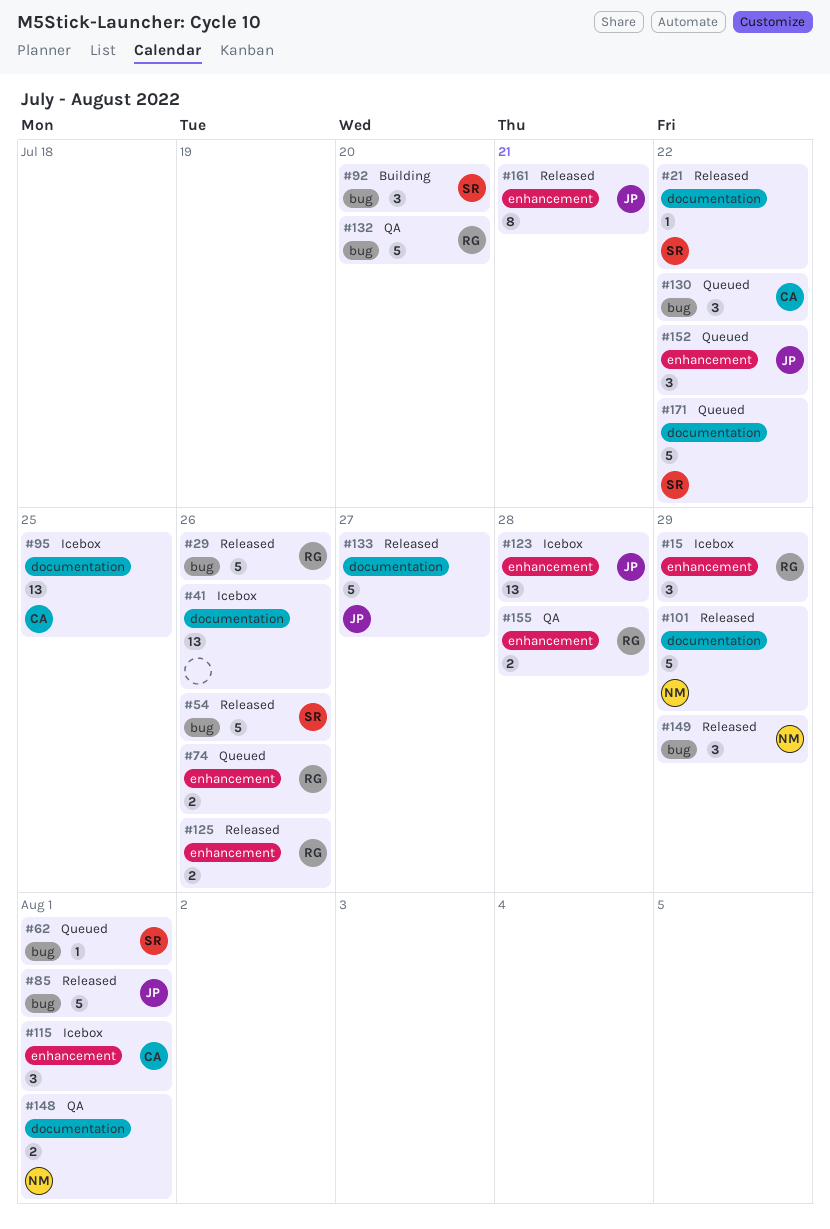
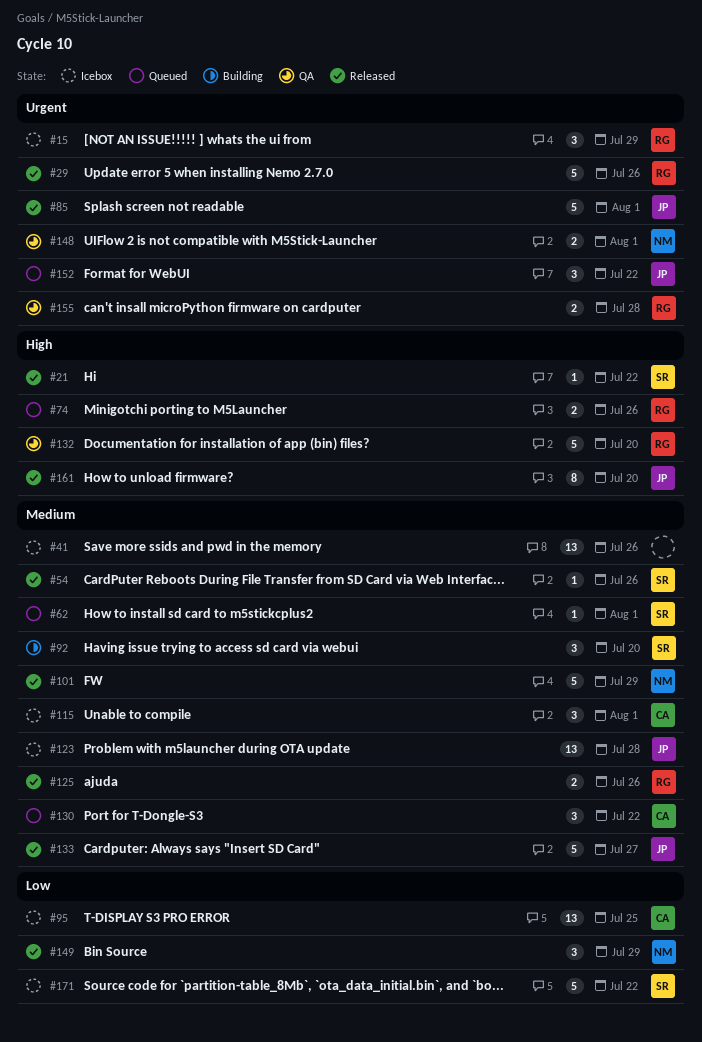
#54, estimate: 5 -> 1
#161, due: Jul 21 -> Jul 20
#171, status: Queued -> Icebox

